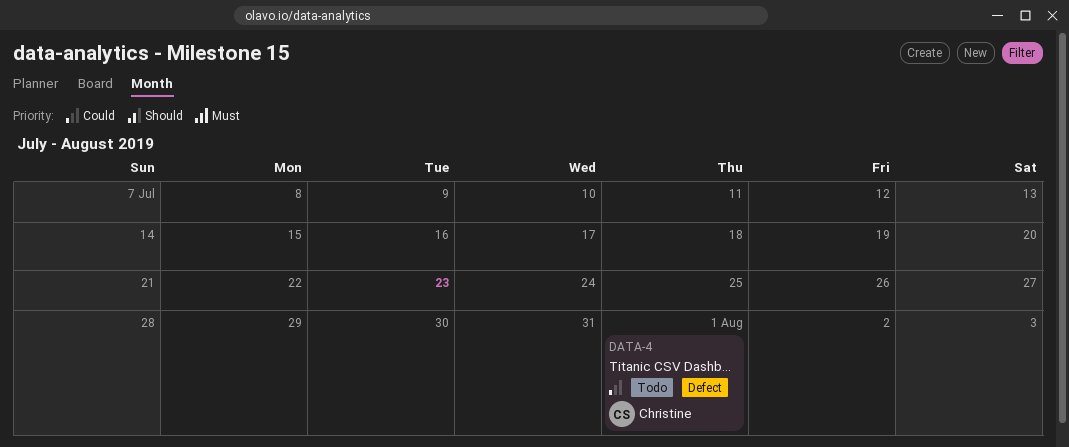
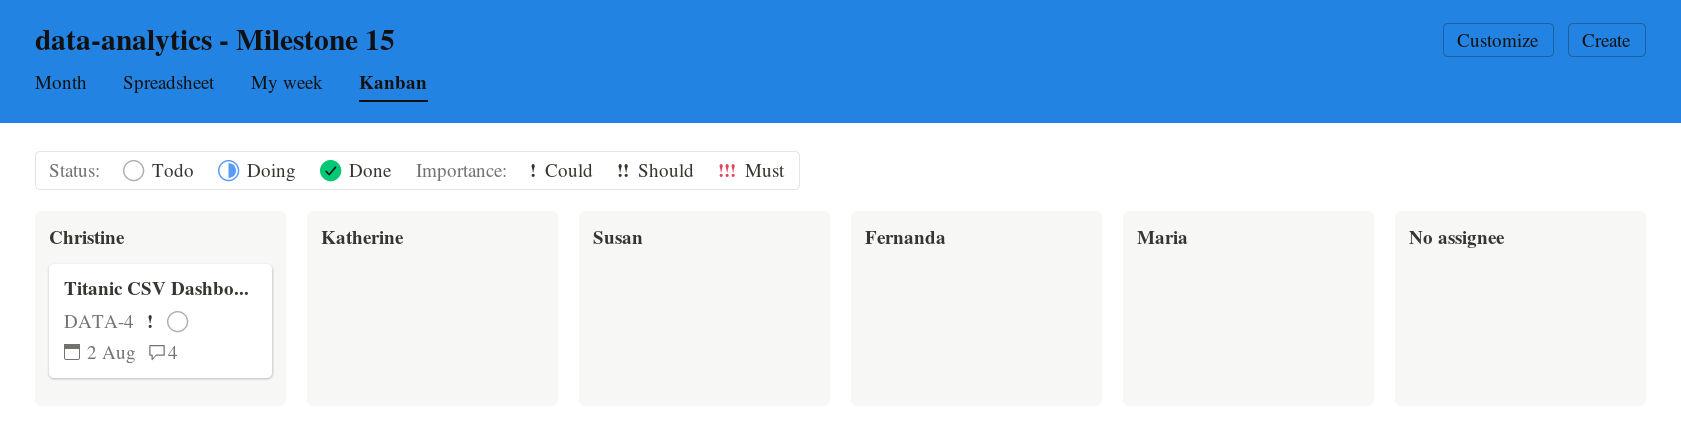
DATA-4, due: Aug 1 -> Aug 2

